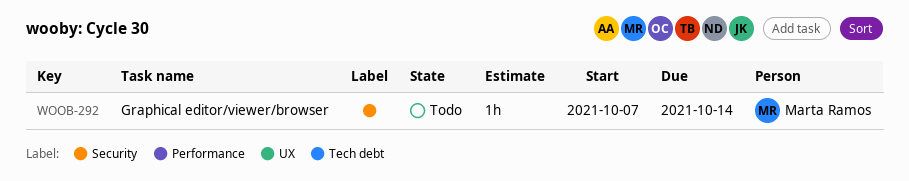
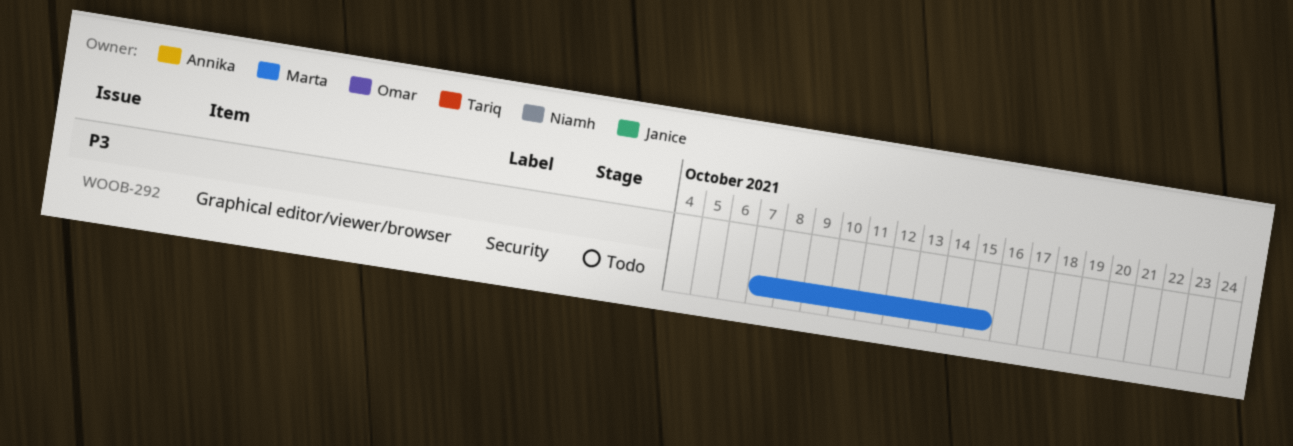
WOOB-292, due: Oct 14 -> Oct 15

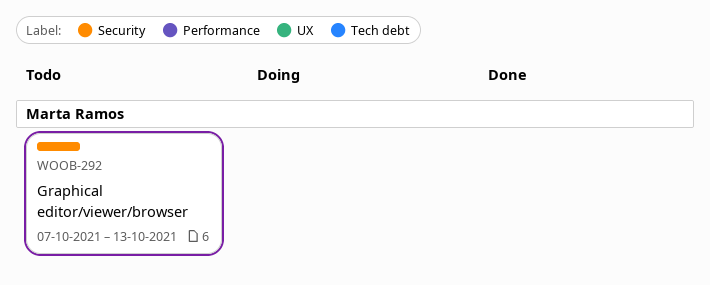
WOOB-292, due: Oct 15 -> Oct 13

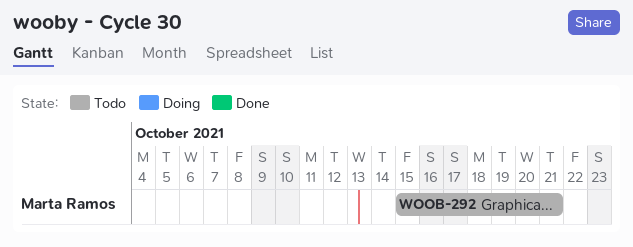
WOOB-292, start: Oct 7 -> Oct 15
WOOB-292, due: Oct 13 -> Oct 21

